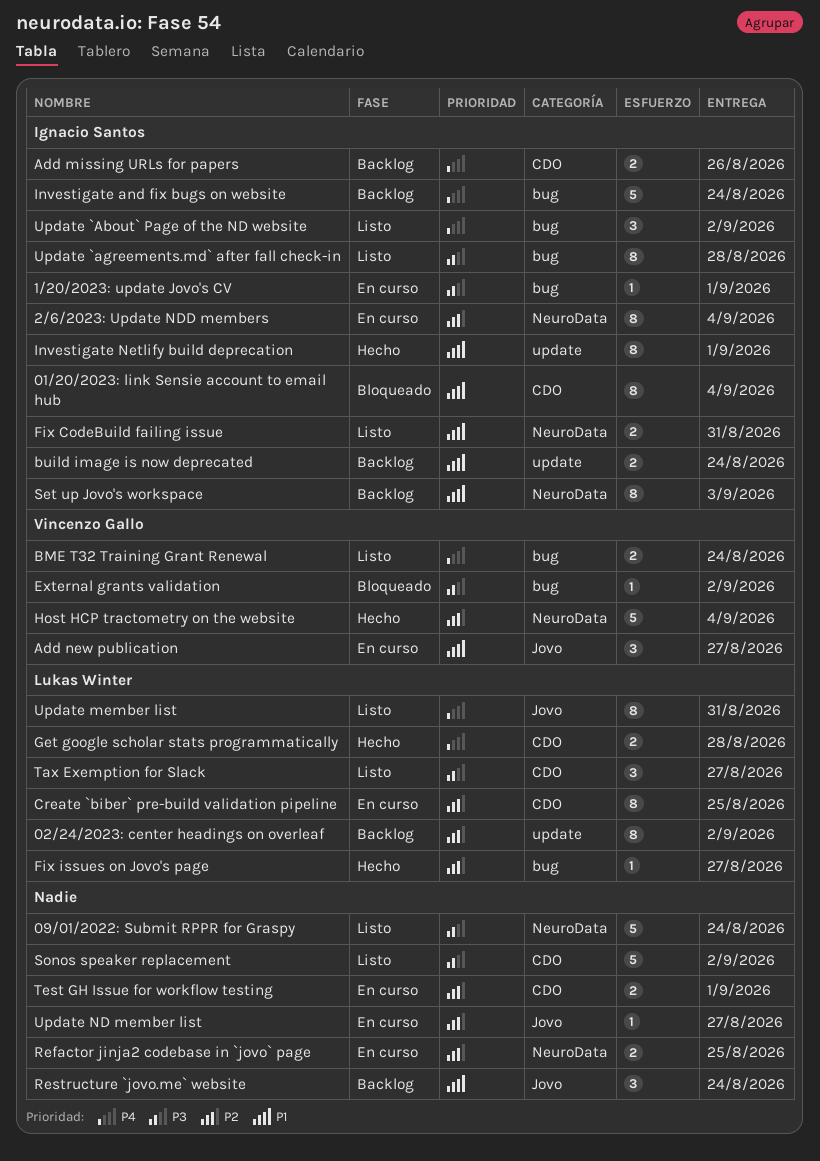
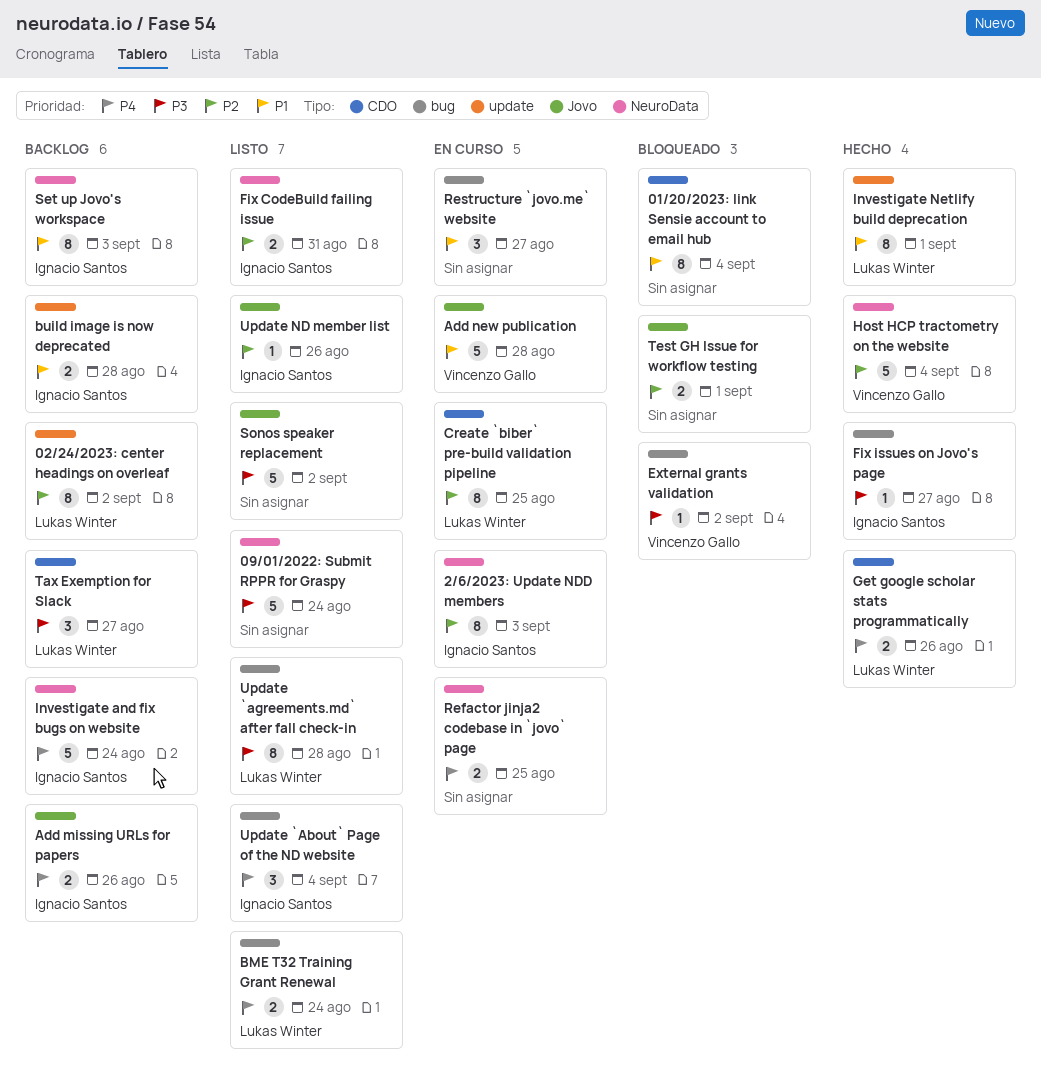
01/20/2023: link Sensie account to email hub, owner: Ignacio Santos -> none
1/20/2023: update Jovo's CV: present -> none
2/6/2023: Update NDD members, due: Sep 4 -> Sep 3
Add missing URLs for papers, label: CDO -> Jovo
Add new publication, estimate: 3 -> 5
Add new publication, due: Aug 27 -> Aug 28
BME T32 Training Grant Renewal, owner: Vincenzo Gallo -> Lukas Winter
build image is now deprecated, due: Aug 24 -> Aug 28
Fix CodeBuild failing issue, priority: P1 -> P2
Fix issues on Jovo's page, owner: Lukas Winter -> Ignacio Santos
Fix issues on Jovo's page, priority: P2 -> P3
Get google scholar stats programmatically, due: Aug 28 -> Aug 26
Investigate and fix bugs on website, label: bug -> NeuroData
Investigate Netlify build deprecation, owner: Ignacio Santos -> Lukas Winter
Refactor jinja2 codebase in `jovo` page, priority: P2 -> P4
Restructure `jovo.me` website, status: Backlog -> En curso
Restructure `jovo.me` website, label: Jovo -> bug
Restructure `jovo.me` website, due: Aug 24 -> Aug 27
Sonos speaker replacement, label: CDO -> Jovo
Tax Exemption for Slack, status: Listo -> Backlog
Test GH Issue for workflow testing, status: En curso -> Bloqueado
Test GH Issue for workflow testing, label: CDO -> Jovo
Update `About` Page of the ND website, due: Sep 2 -> Sep 4
Update `agreements.md` after fall check-in, owner: Ignacio Santos -> Lukas Winter
Update member list: present -> none
Update ND member list, status: En curso -> Listo
Update ND member list, owner: none -> Ignacio Santos
Update ND member list, due: Aug 27 -> Aug 26

